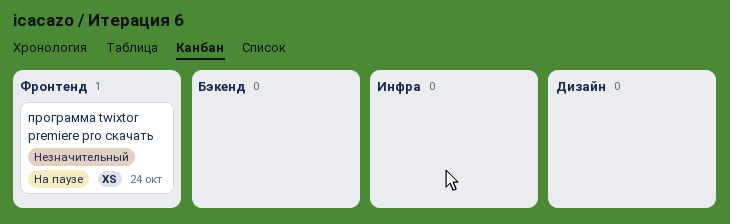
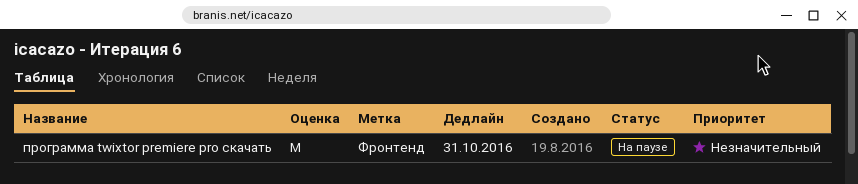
программа twixtor premiere pro скачать, estimate: XS -> M
программа twixtor premiere pro скачать, due: Oct 24 -> Oct 31

